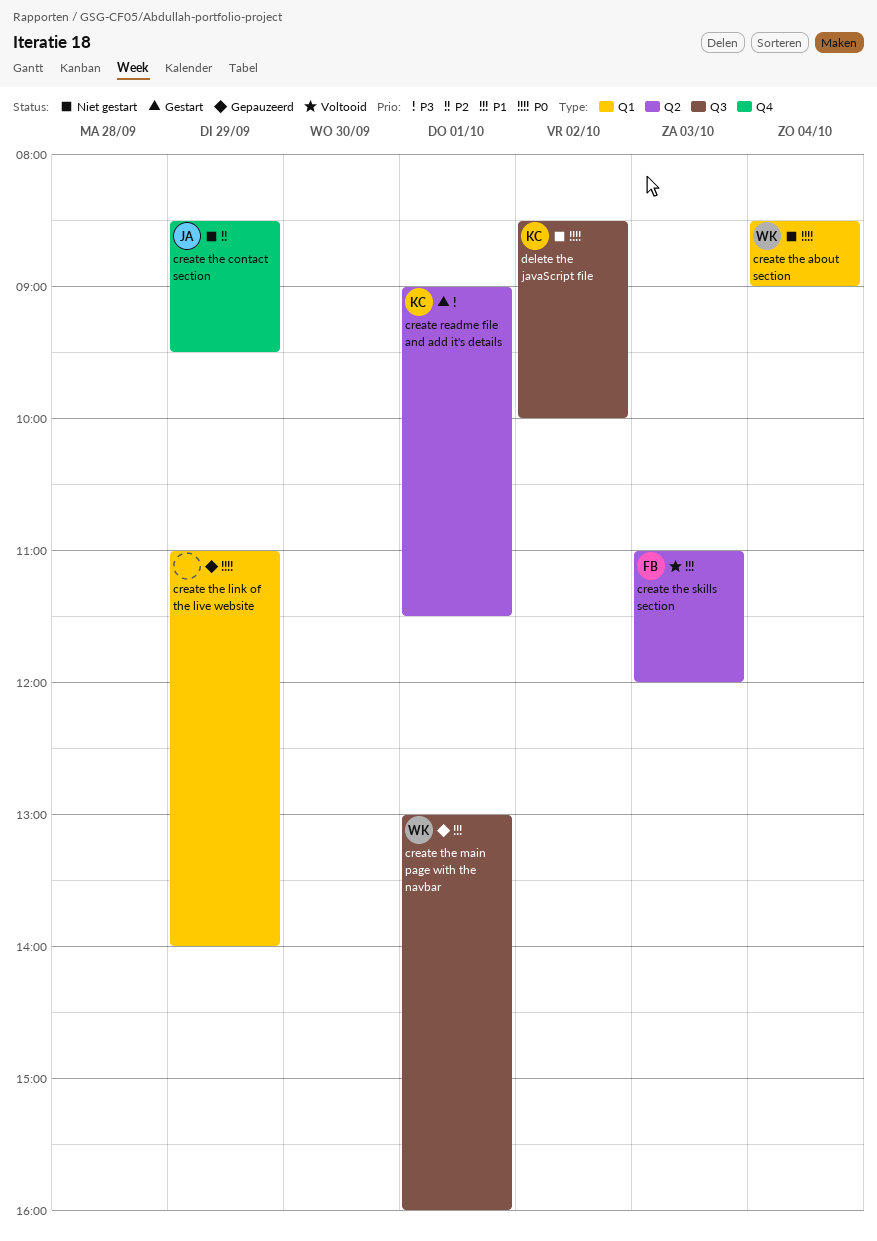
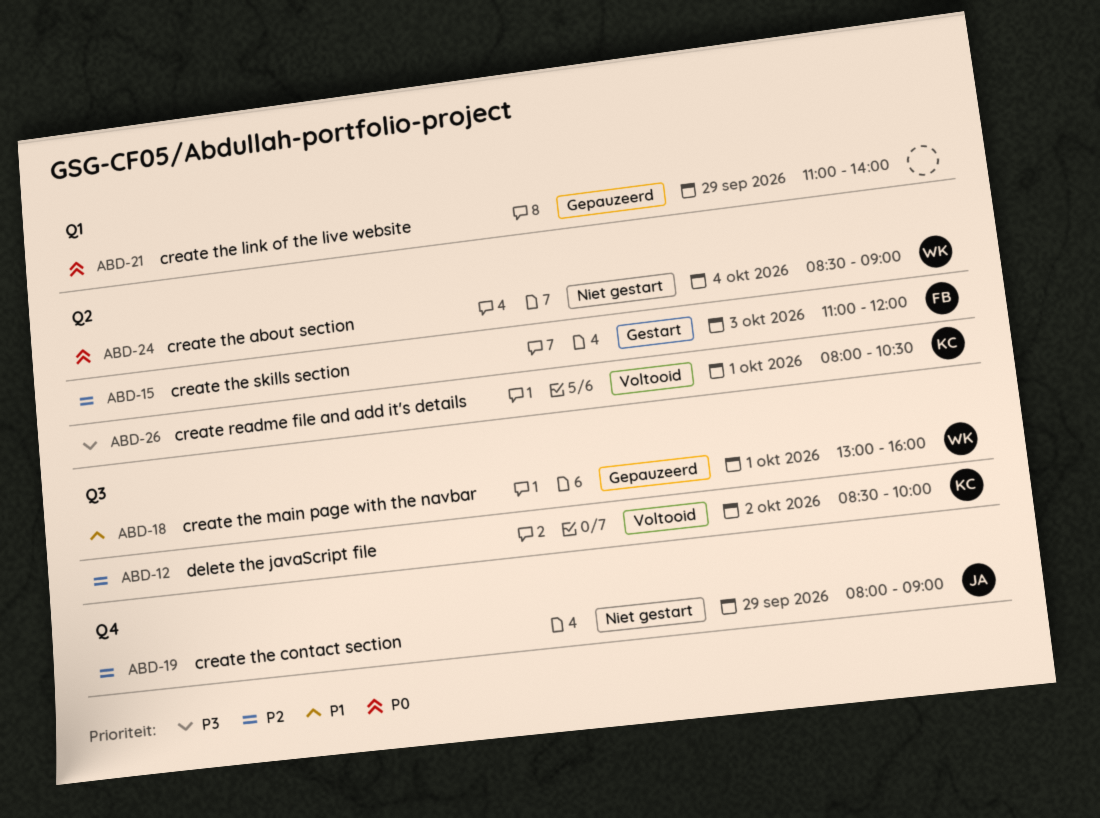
create readme file and add it's details, status: Gestart -> Voltooid
create readme file and add it's details, begins: 09:00 -> 08:00
create readme file and add it's details, ends: 11:30 -> 10:30
create the about section, label: Q1 -> Q2
create the contact section, begins: 08:30 -> 08:00
create the contact section, ends: 09:30 -> 09:00
create the skills section, status: Voltooid -> Gestart
create the skills section, priority: P1 -> P2
delete the javaScript file, status: Niet gestart -> Voltooid
delete the javaScript file, priority: P0 -> P2

